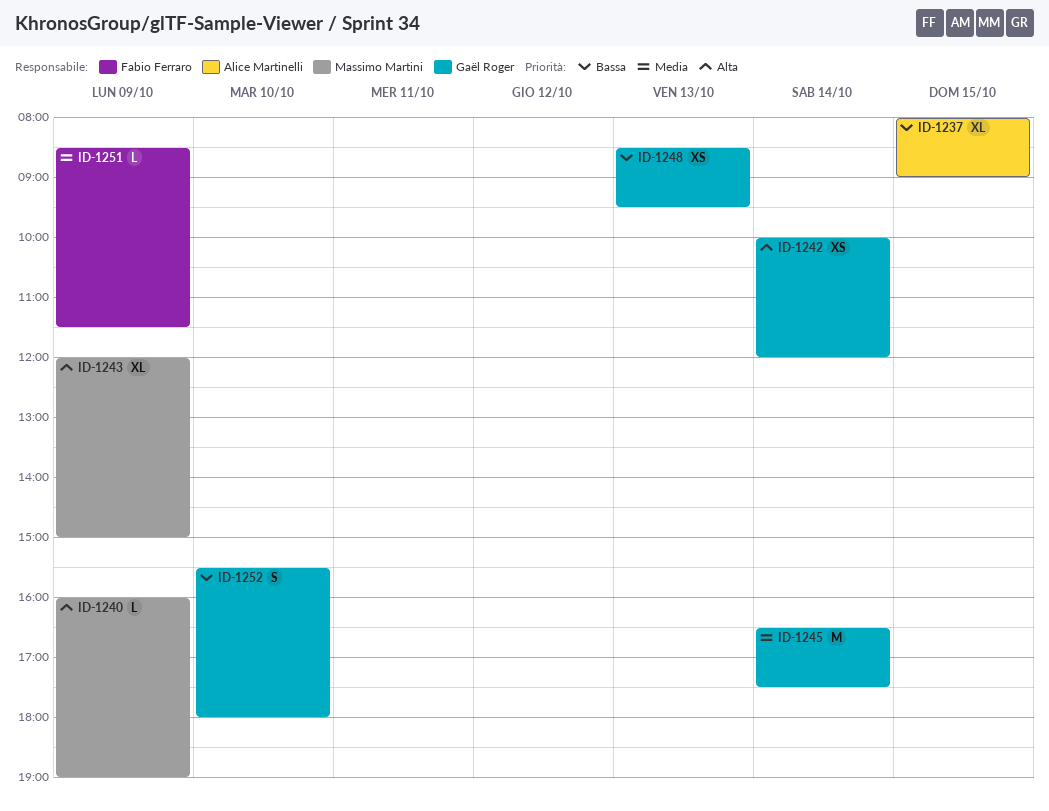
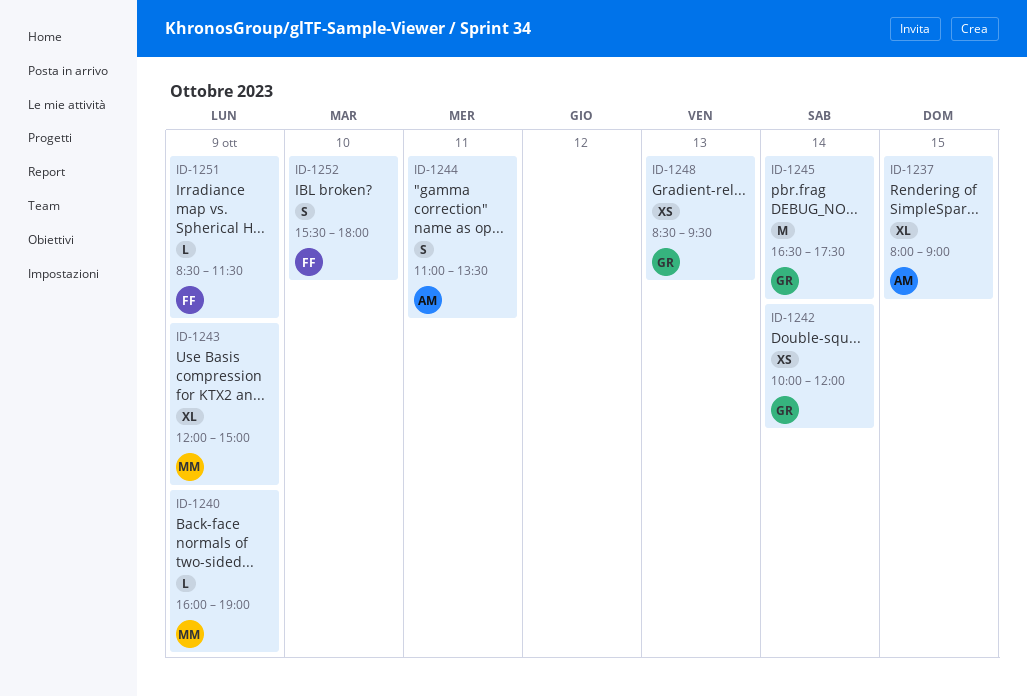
ID-1244: none -> present
ID-1252, owner: Gaël Roger -> Fabio Ferraro

